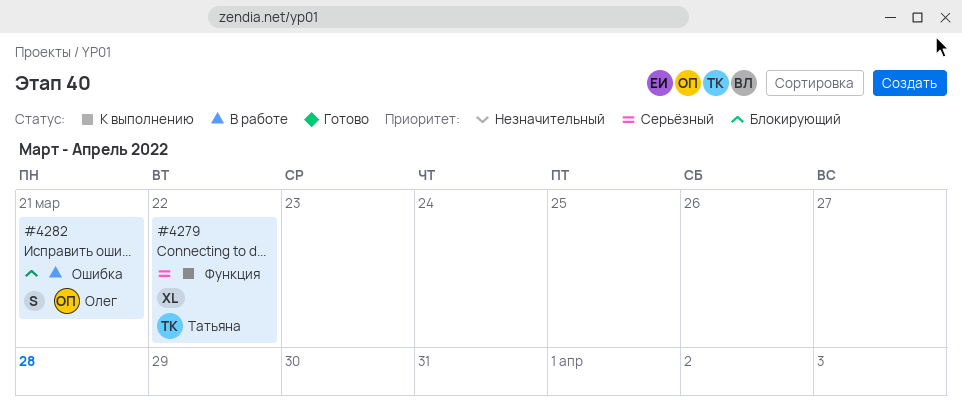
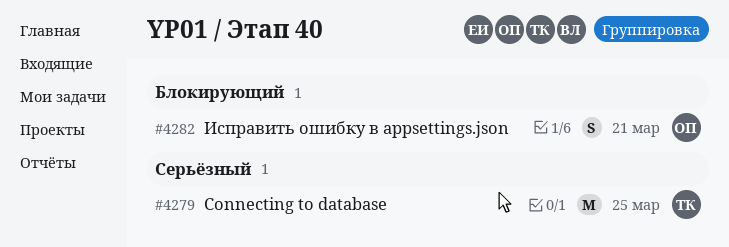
#4279, estimate: XL -> M
#4279, due: Mar 22 -> Mar 25

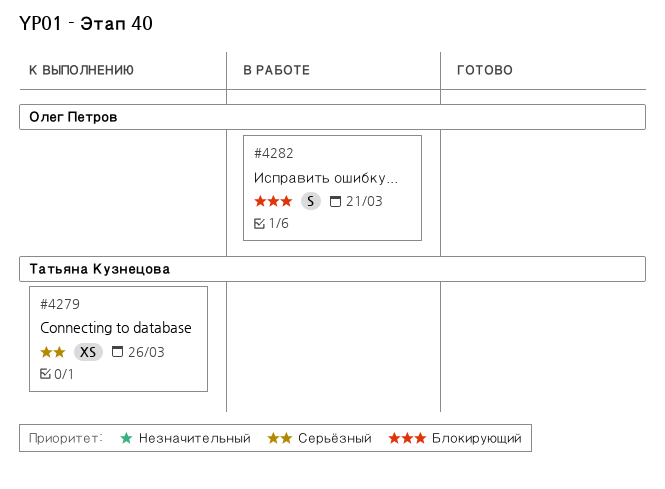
#4279, estimate: M -> XS
#4279, due: Mar 25 -> Mar 26

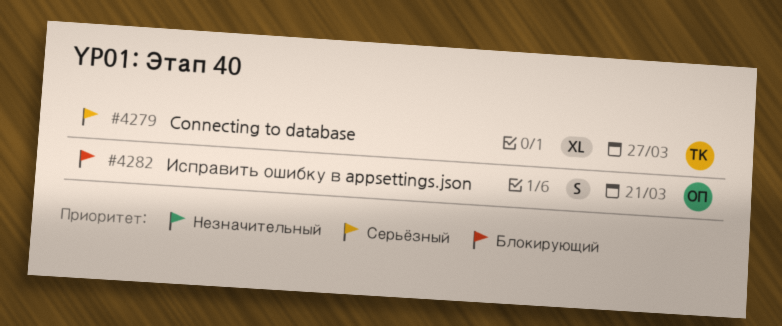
#4279, estimate: XS -> XL
#4279, due: Mar 26 -> Mar 27

